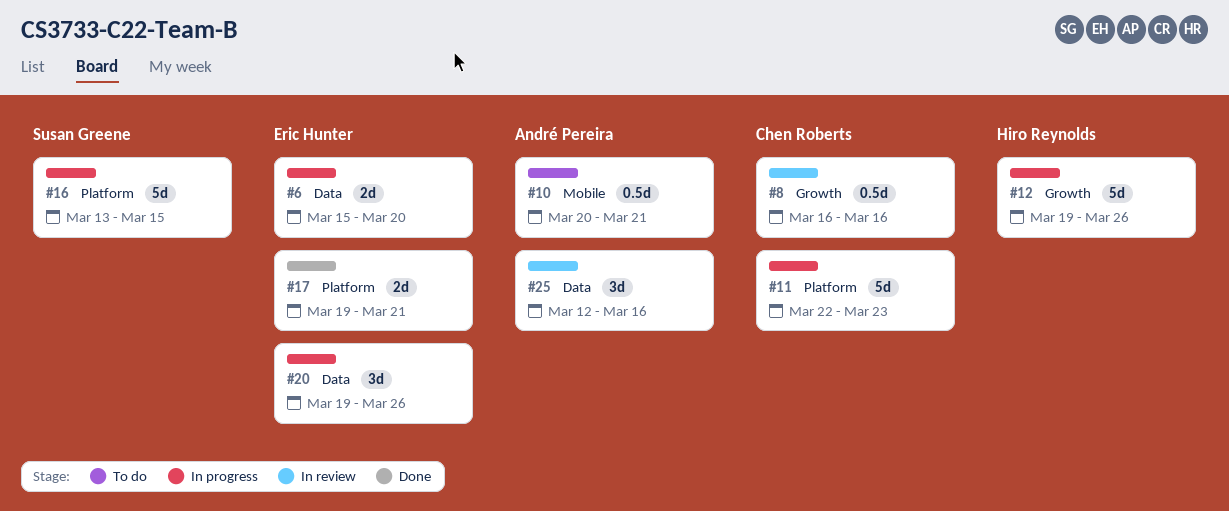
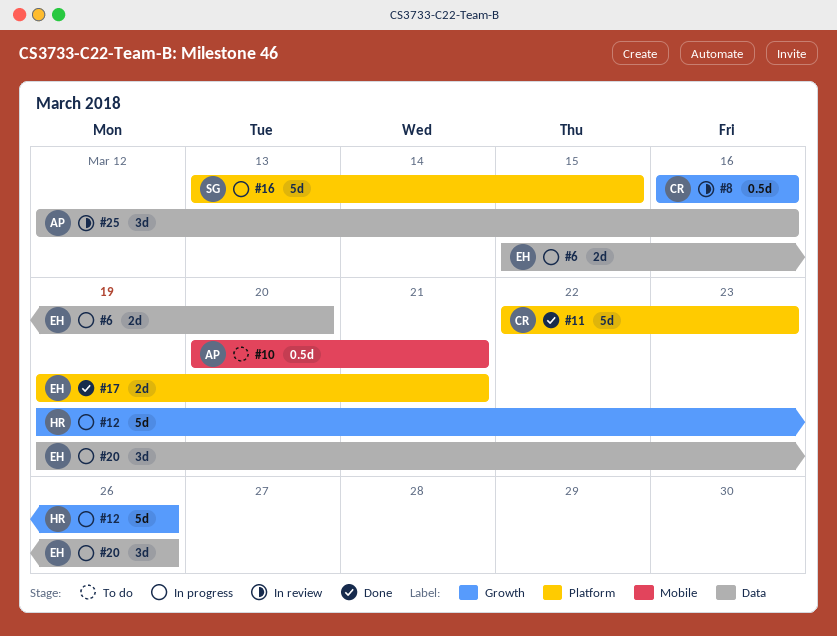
#11, status: In progress -> Done

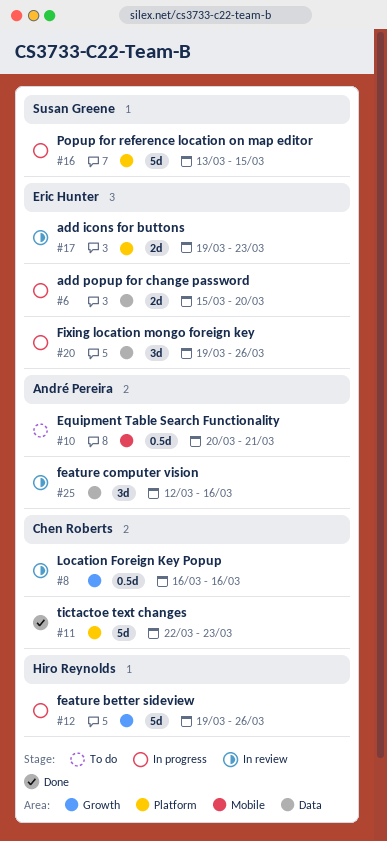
#17, status: Done -> In review
#17, due: Mar 21 -> Mar 23

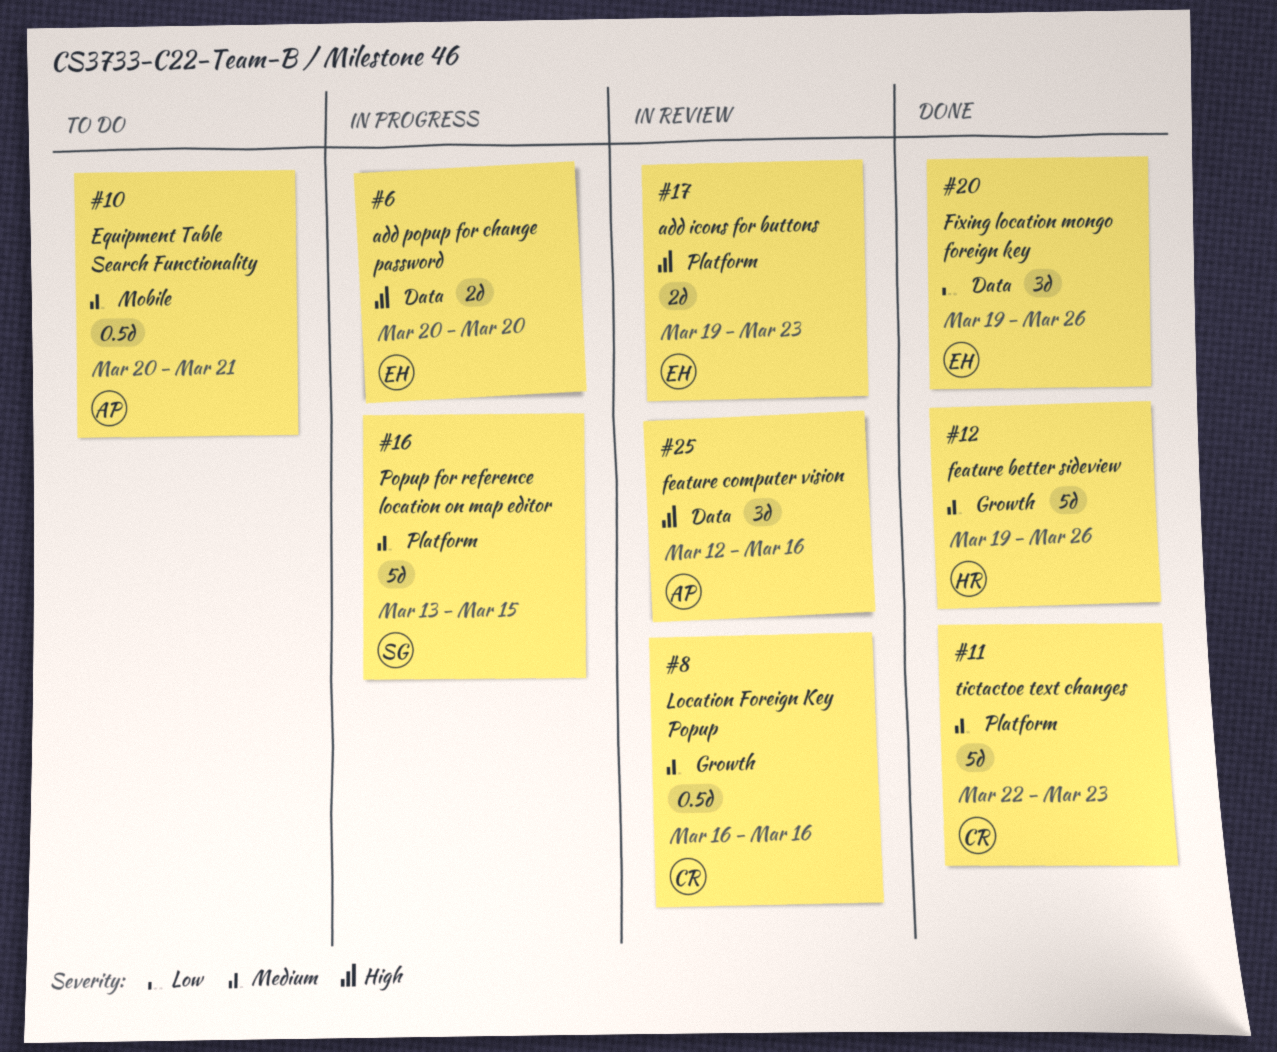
#6, start: Mar 15 -> Mar 20
#12, status: In progress -> Done
#20, status: In progress -> Done

